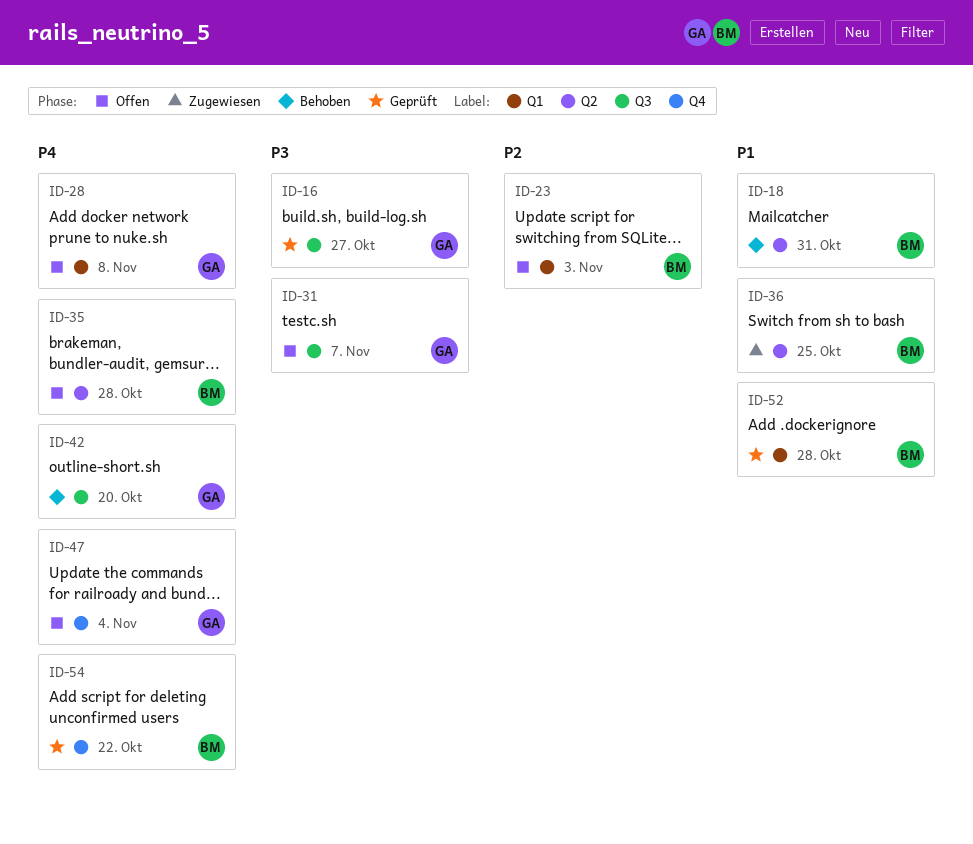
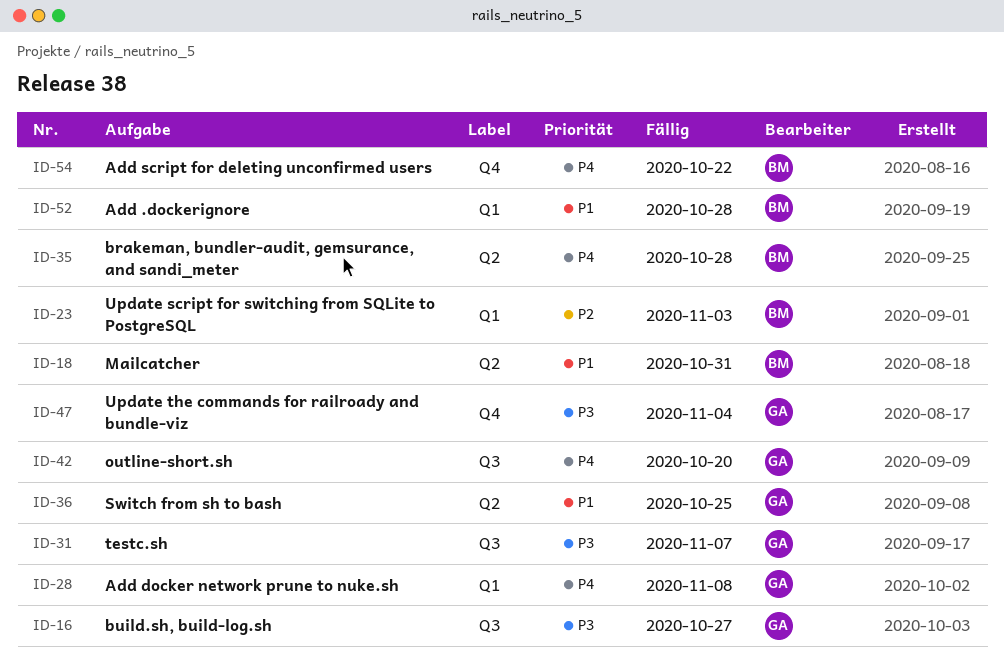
ID-36, owner: BM -> GA
ID-47, priority: P4 -> P3

